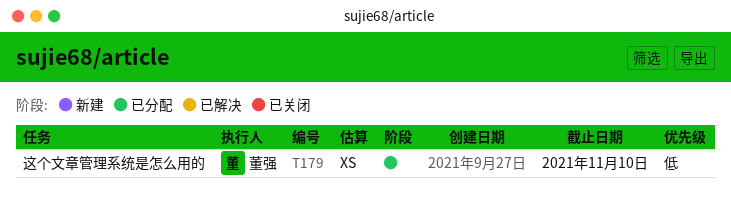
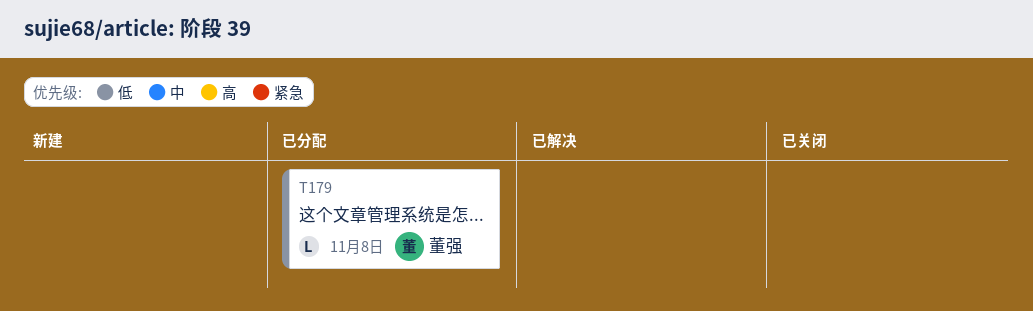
T179, estimate: XS -> L
T179, due: Nov 10 -> Nov 8

